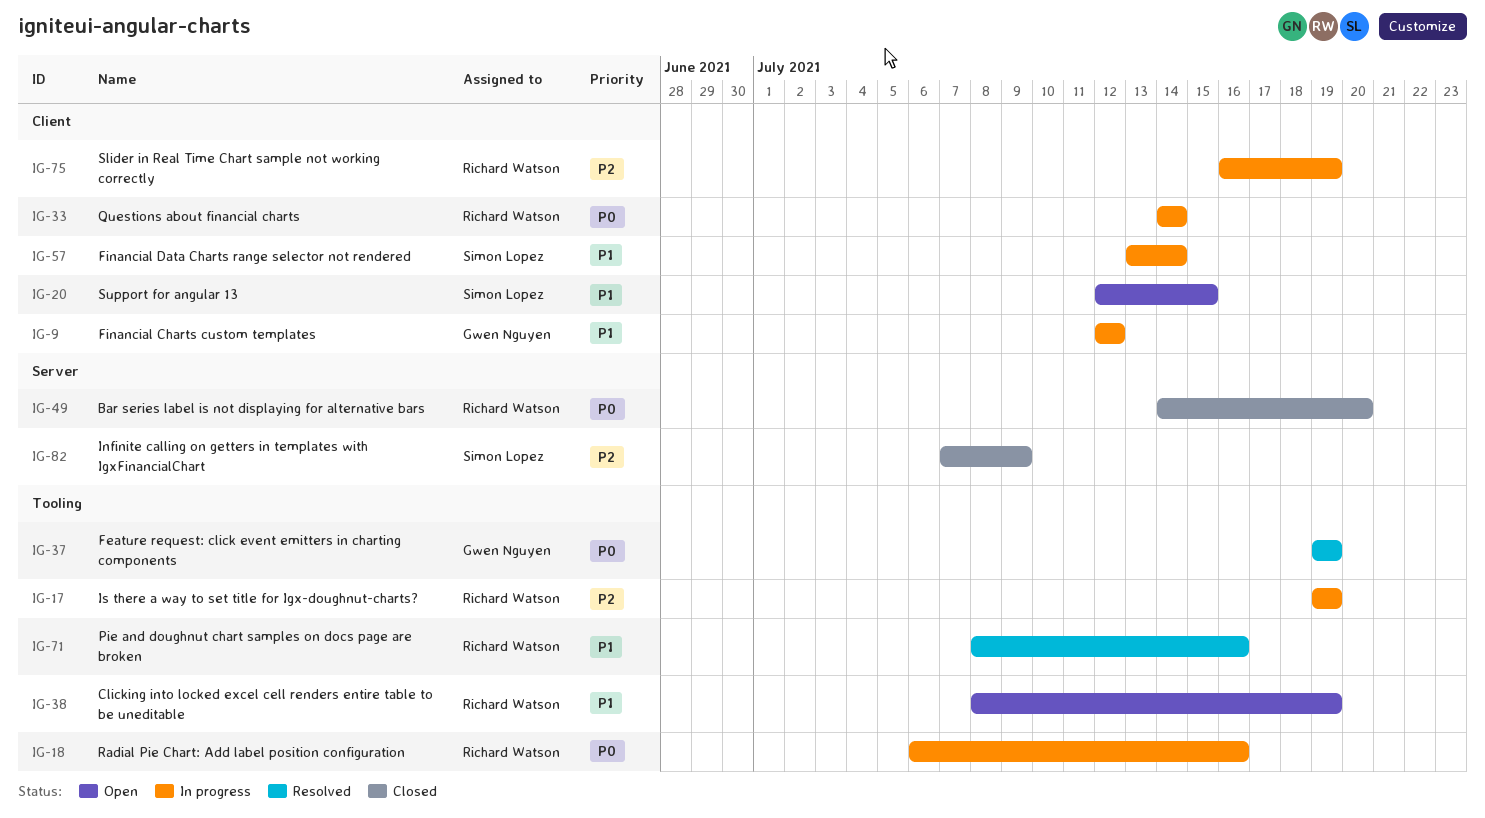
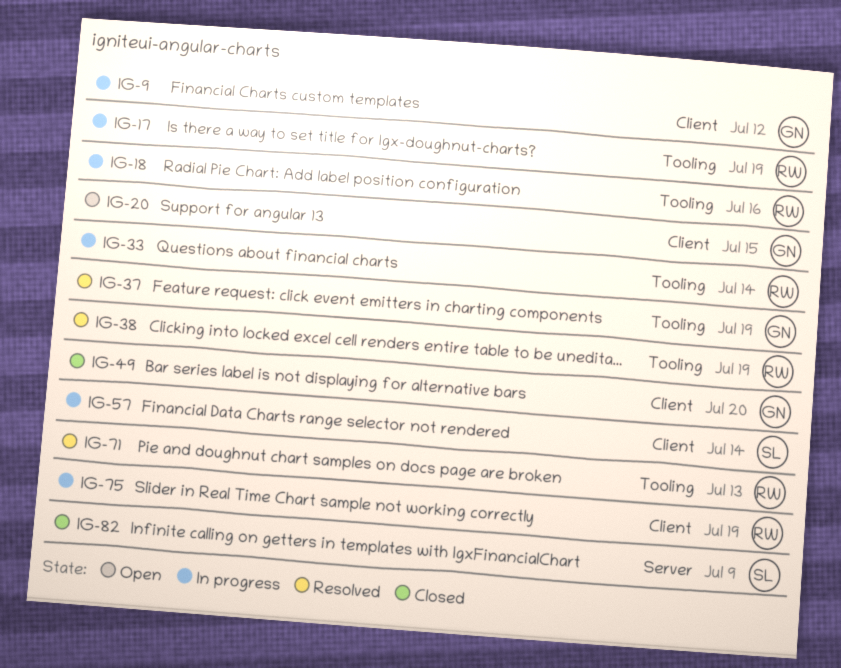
IG-20, owner: Simon Lopez -> Gwen Nguyen
IG-33, label: Client -> Tooling
IG-38, status: Open -> Resolved
IG-49, owner: Richard Watson -> Gwen Nguyen
IG-49, label: Server -> Client
IG-71, due: Jul 16 -> Jul 13

